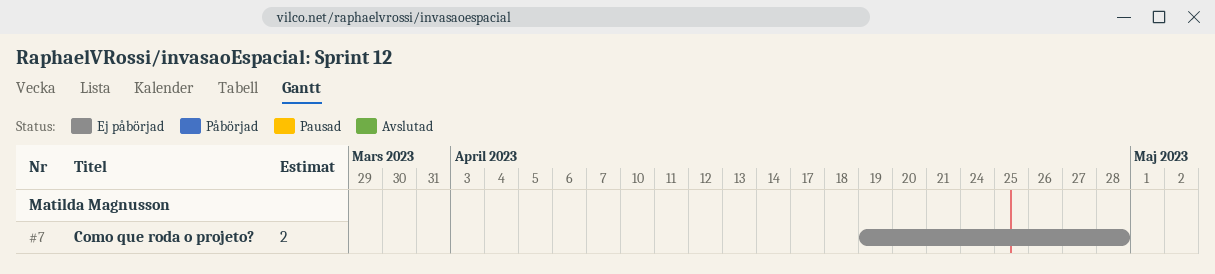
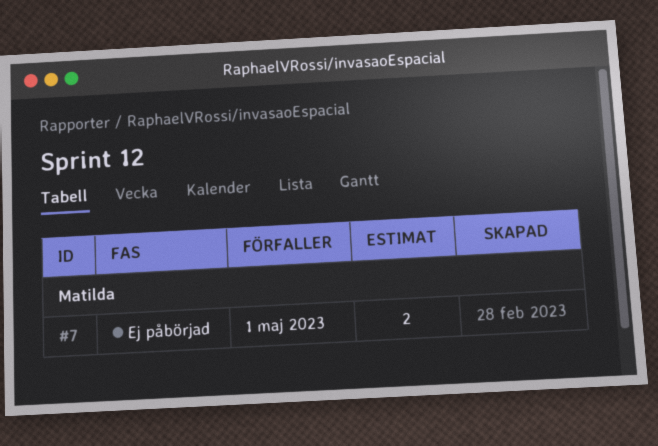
#7, due: Apr 28 -> May 1

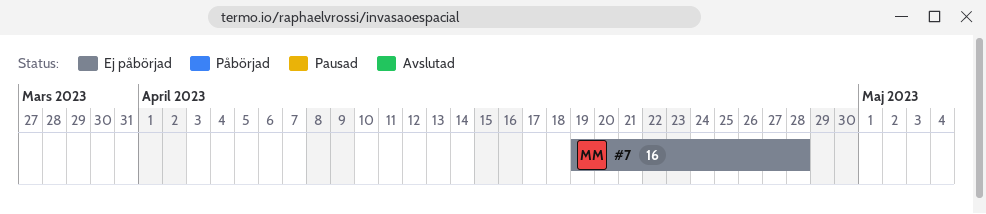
#7, estimate: 2 -> 16
#7, due: May 1 -> Apr 28

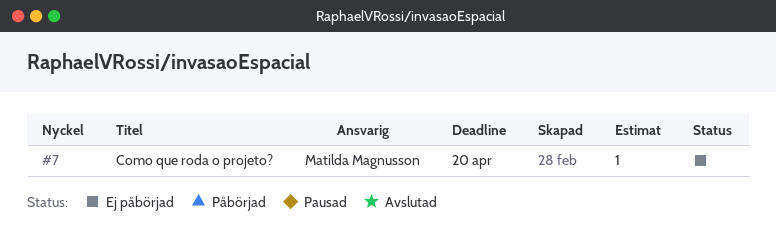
#7, estimate: 16 -> 1
#7, due: Apr 28 -> Apr 20

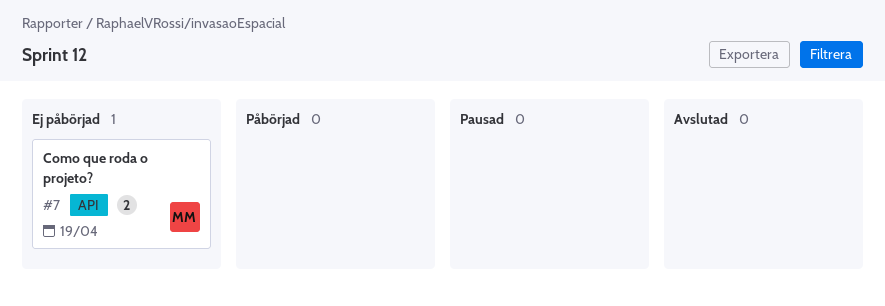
#7, estimate: 1 -> 2
#7, due: Apr 20 -> Apr 19

